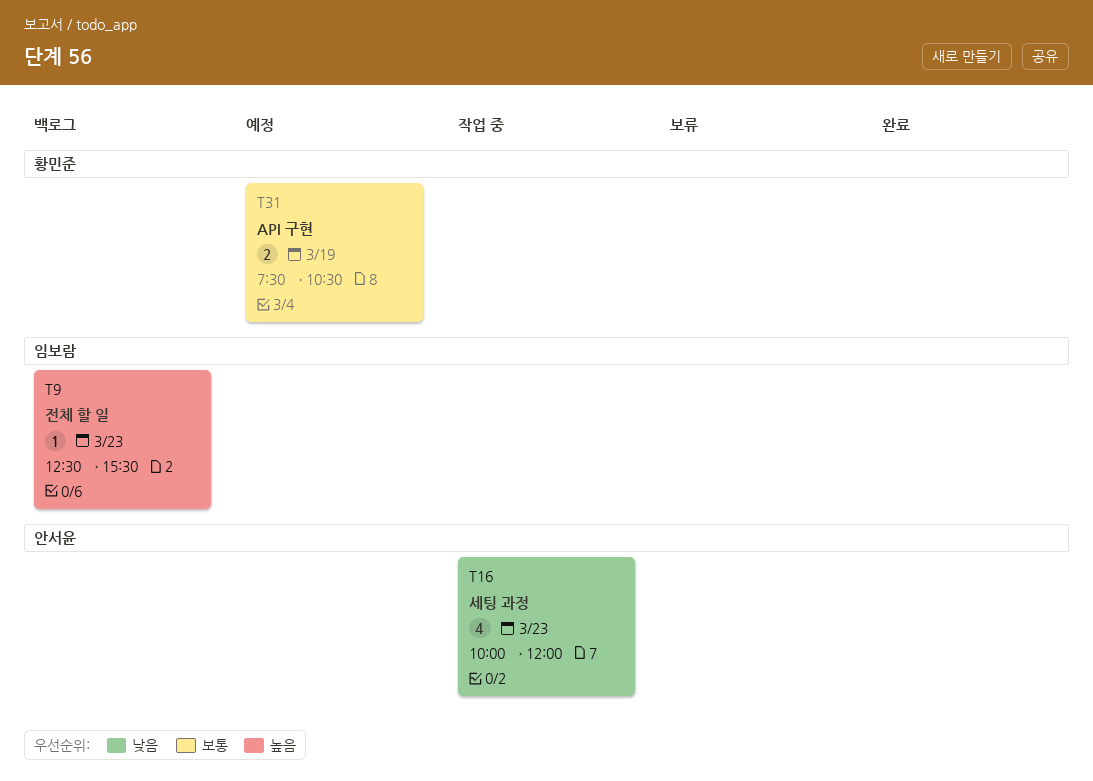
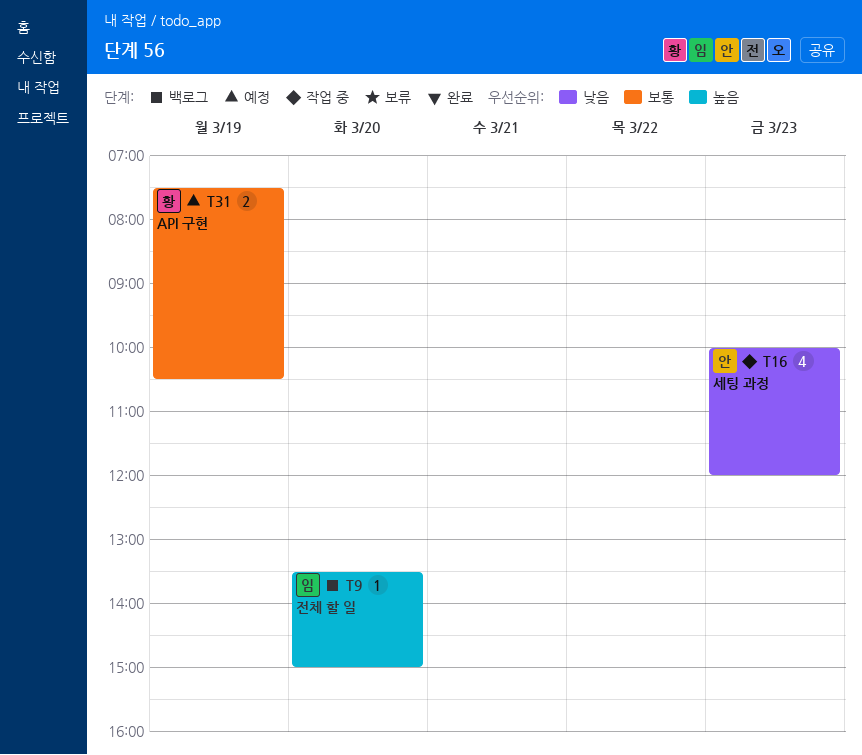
T9, day: Mar 23 -> Mar 20
T9, begins: 12:30 -> 13:30
T9, ends: 15:30 -> 15:00

